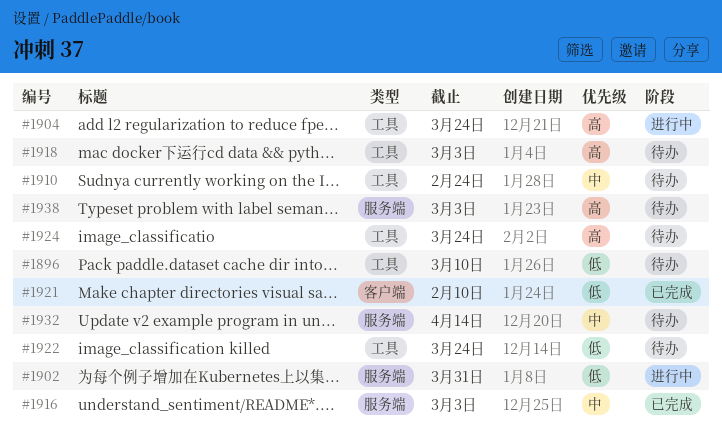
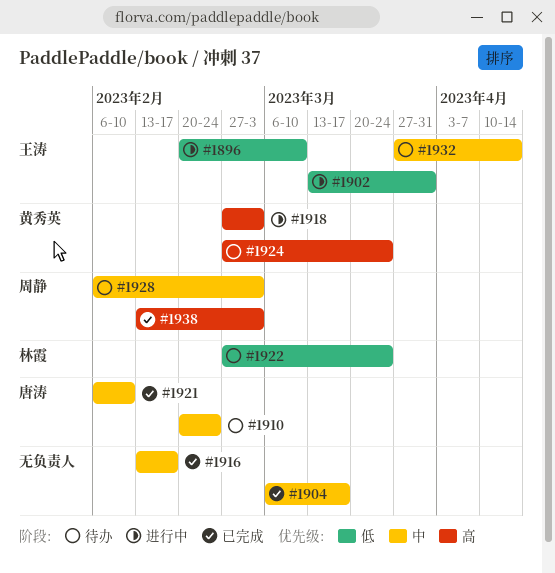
#1896, status: 待办 -> 进行中
#1904, status: 进行中 -> 已完成
#1904, priority: 高 -> 中
#1904, due: Mar 24 -> Mar 17
#1916, due: Mar 3 -> Feb 17
#1918, status: 待办 -> 进行中
#1921, priority: 低 -> 中
#1928: none -> present
#1938, status: 待办 -> 已完成

